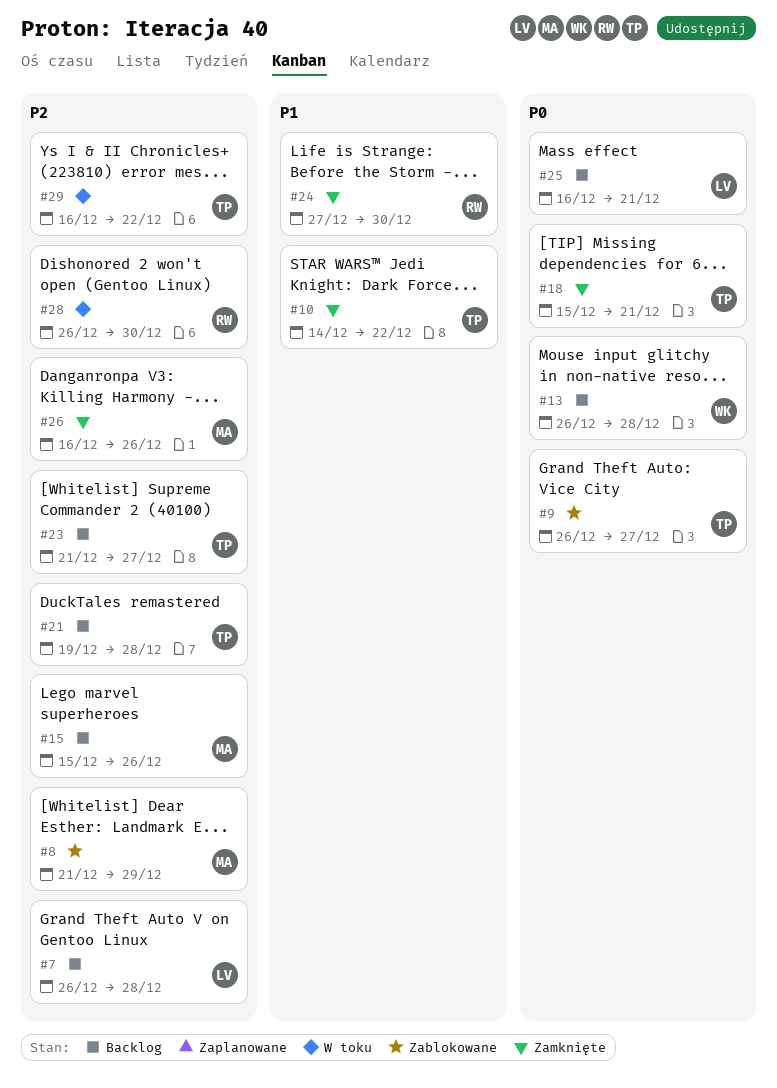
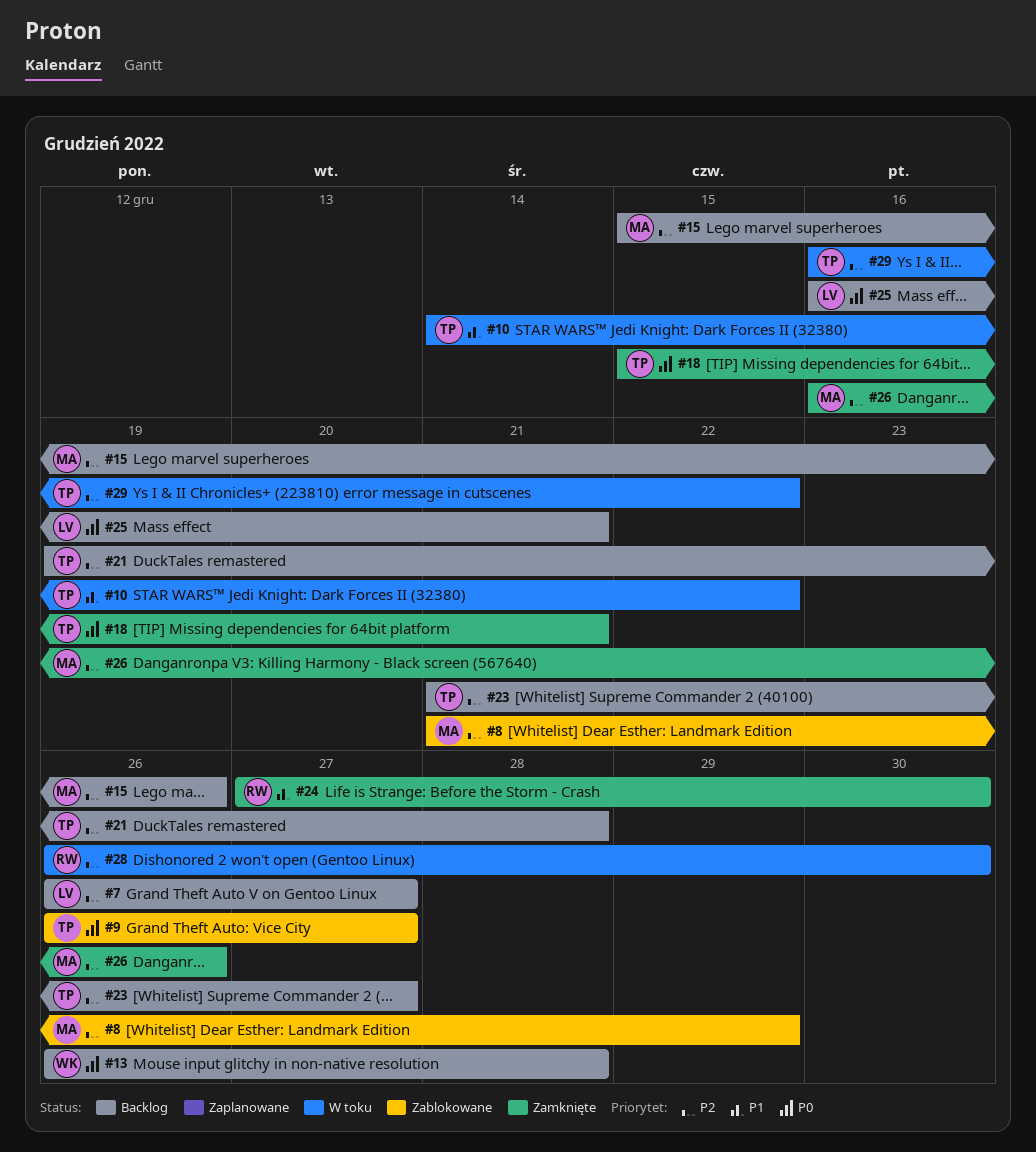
#7, due: Dec 28 -> Dec 27
#10, status: Zamknięte -> W toku

